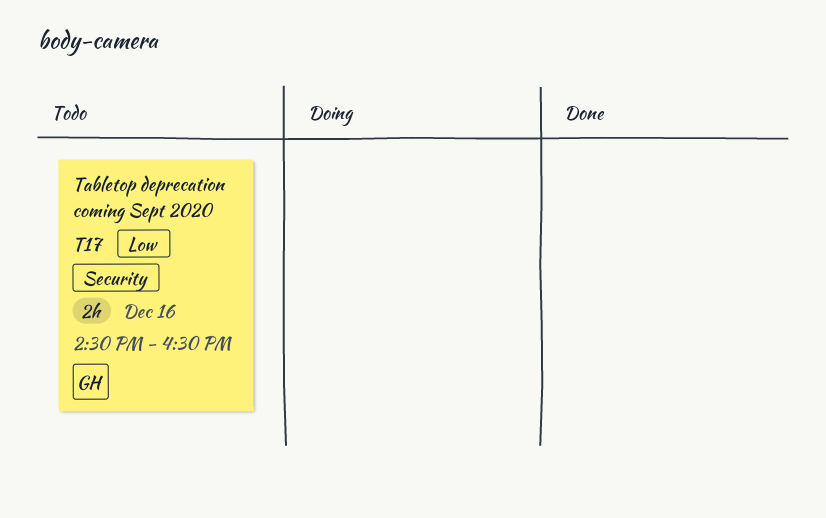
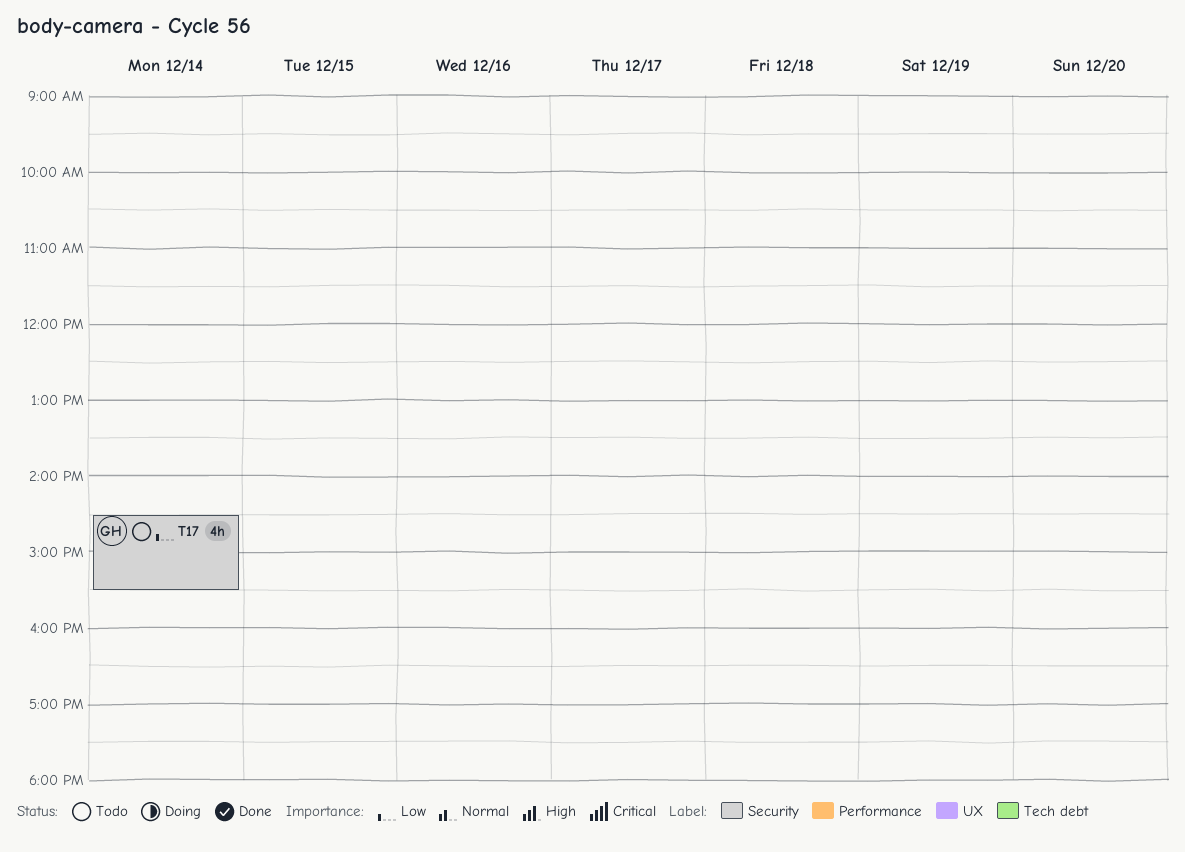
T17, estimate: 2h -> 4h
T17, day: Dec 16 -> Dec 14
T17, ends: 16:30 -> 15:30

